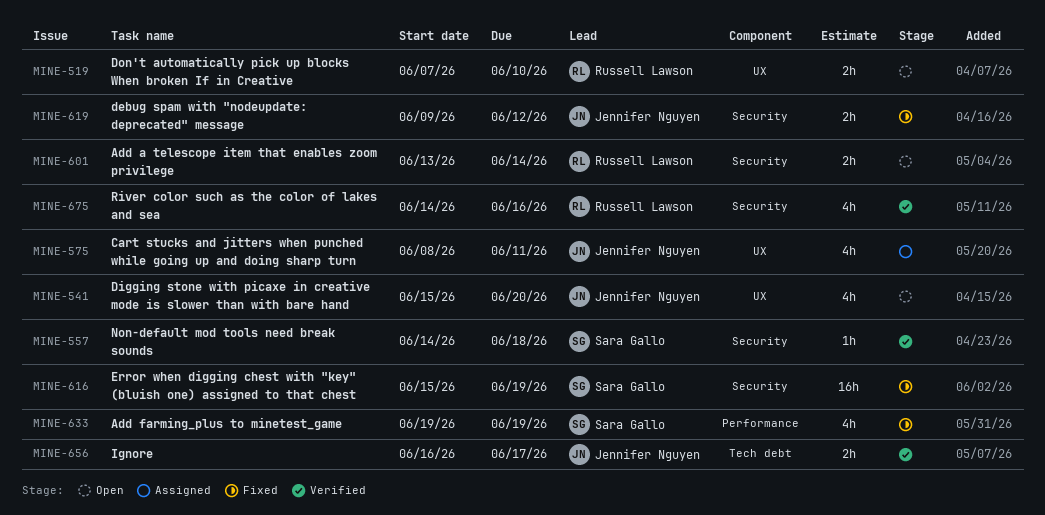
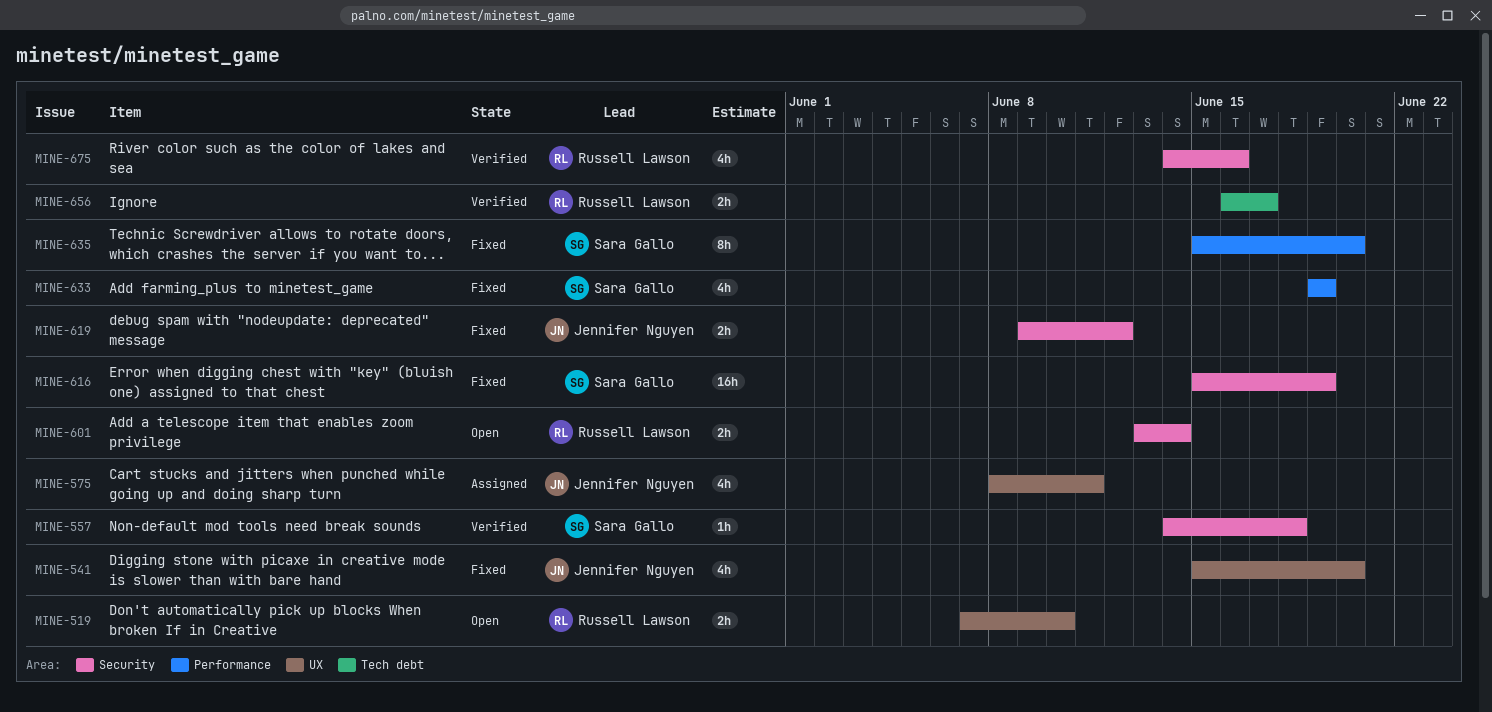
MINE-541, status: Open -> Fixed
MINE-635: none -> present
MINE-656, owner: Jennifer Nguyen -> Russell Lawson

